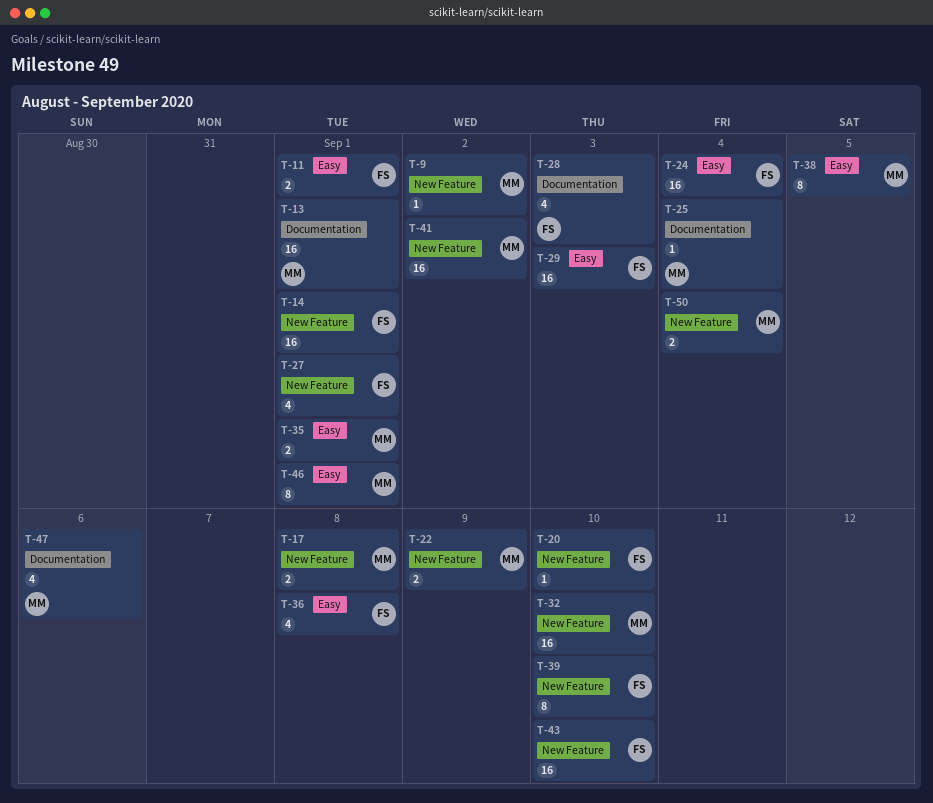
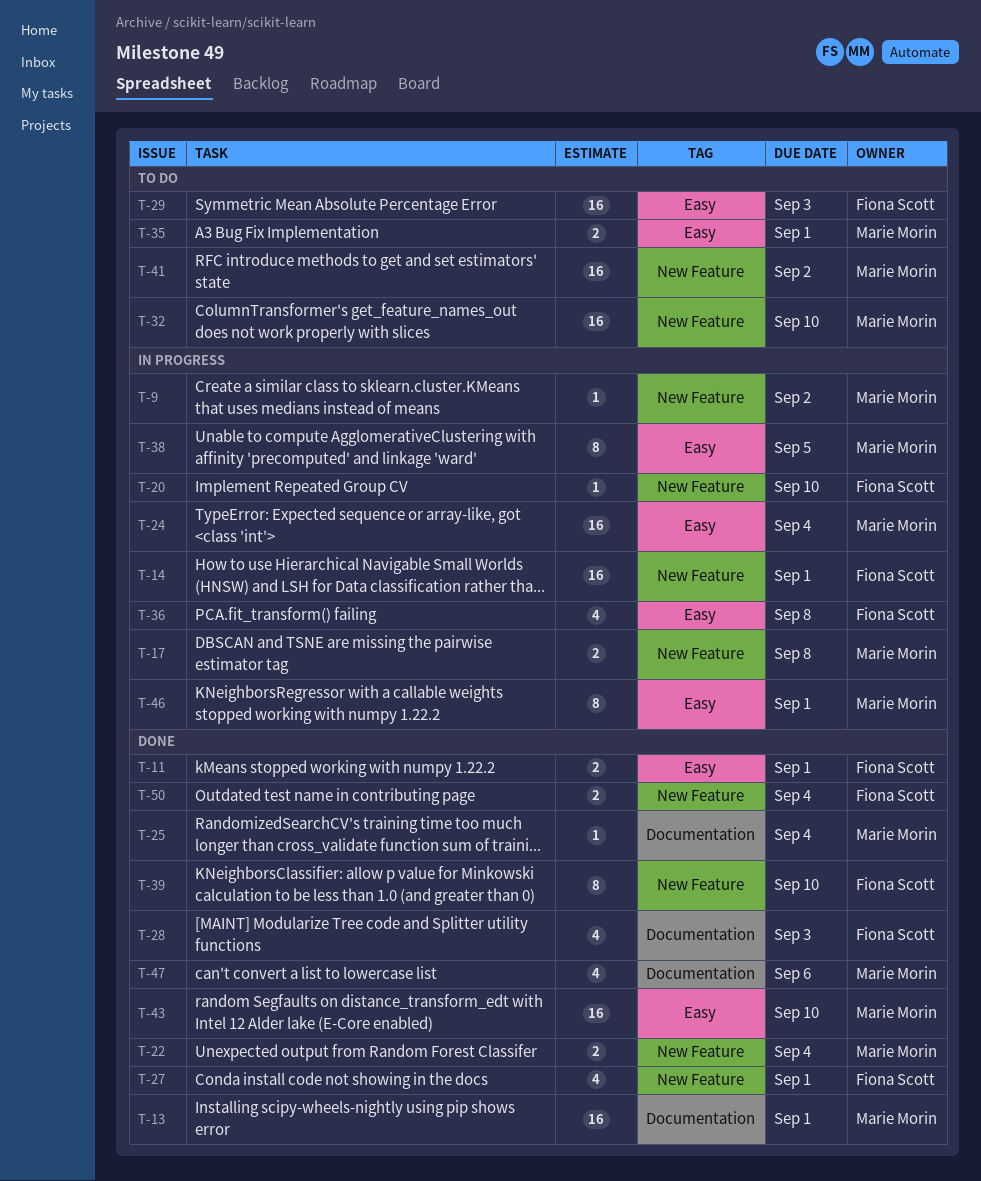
T-22, due: Sep 9 -> Sep 4
T-24, owner: Fiona Scott -> Marie Morin
T-43, owner: Fiona Scott -> Marie Morin
T-43, label: New Feature -> Easy
T-50, owner: Marie Morin -> Fiona Scott

